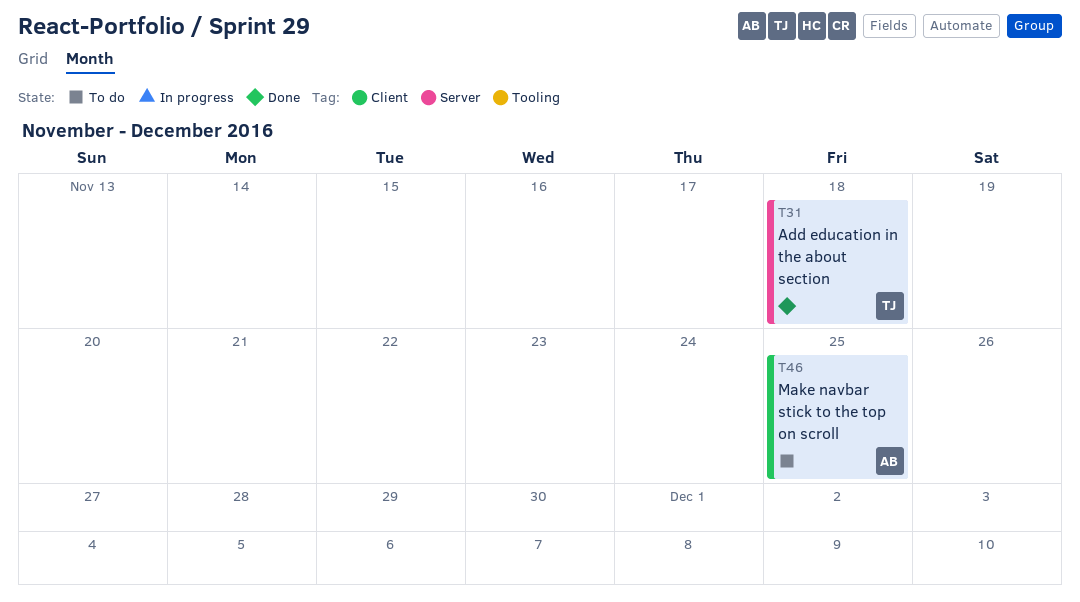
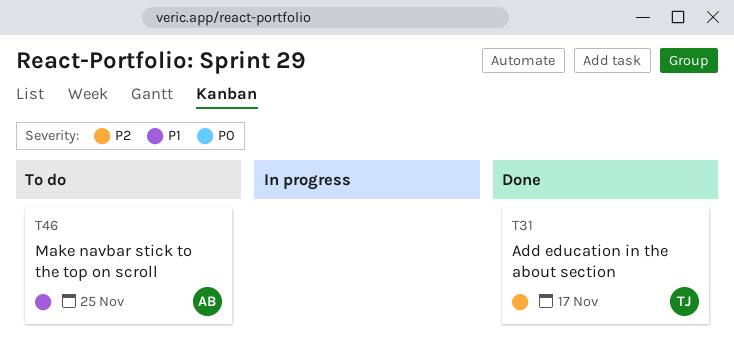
T31, due: Nov 18 -> Nov 17

